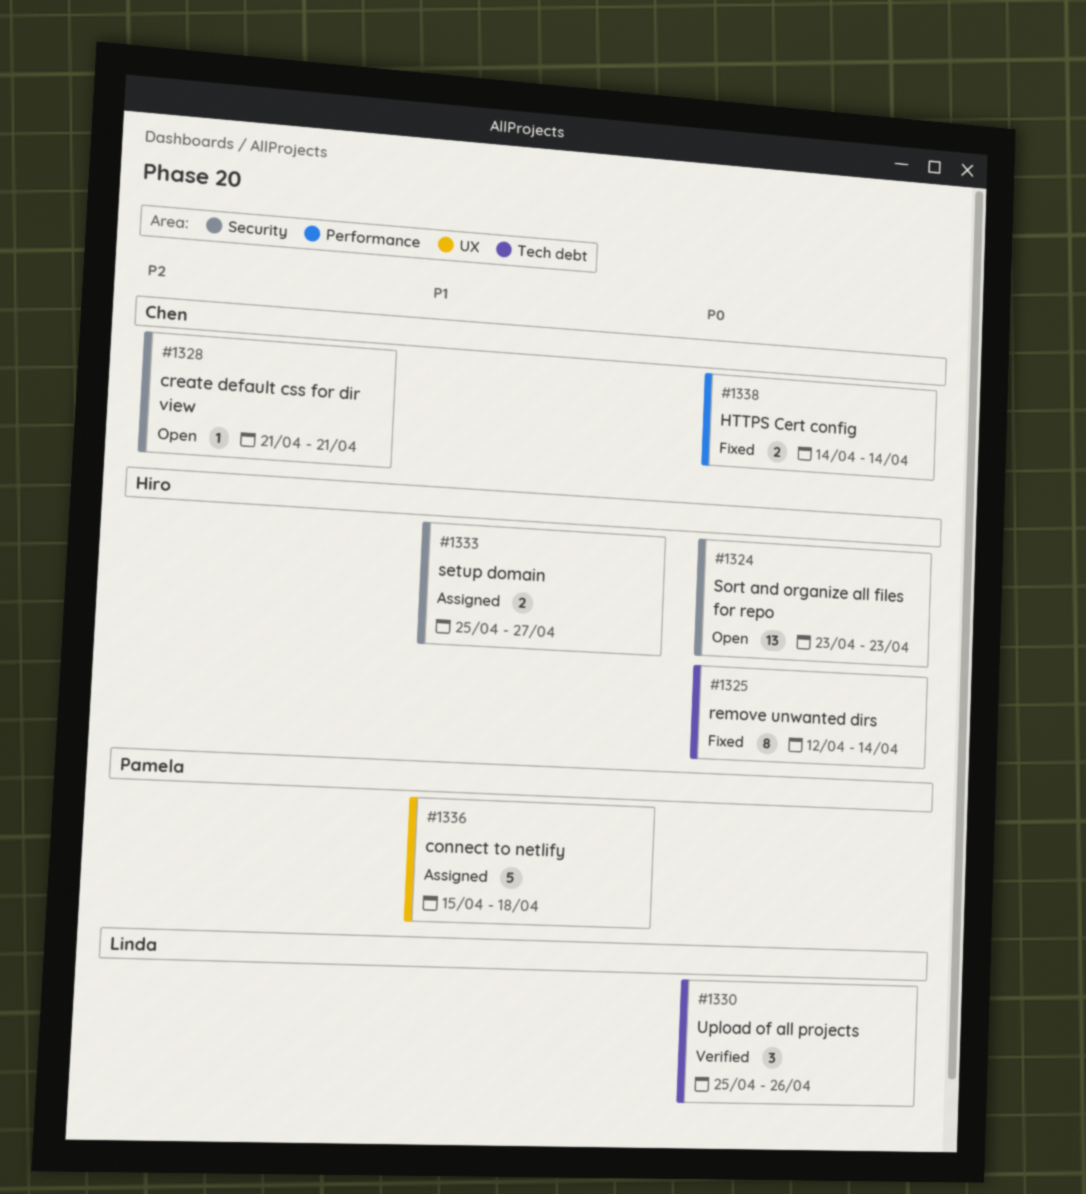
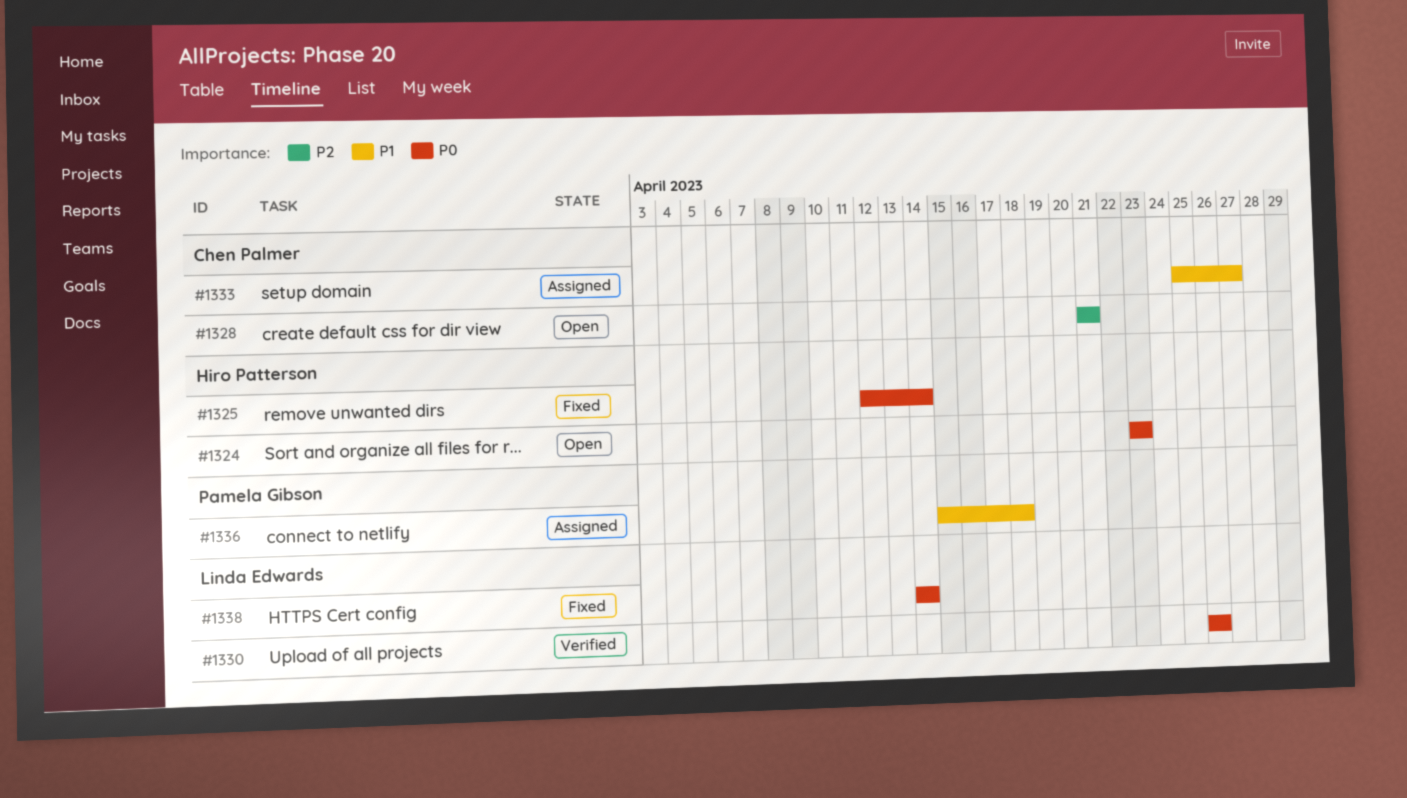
#1330, start: Apr 25 -> Apr 26
#1333, owner: Hiro Patterson -> Chen Palmer
#1338, owner: Chen Palmer -> Linda Edwards

